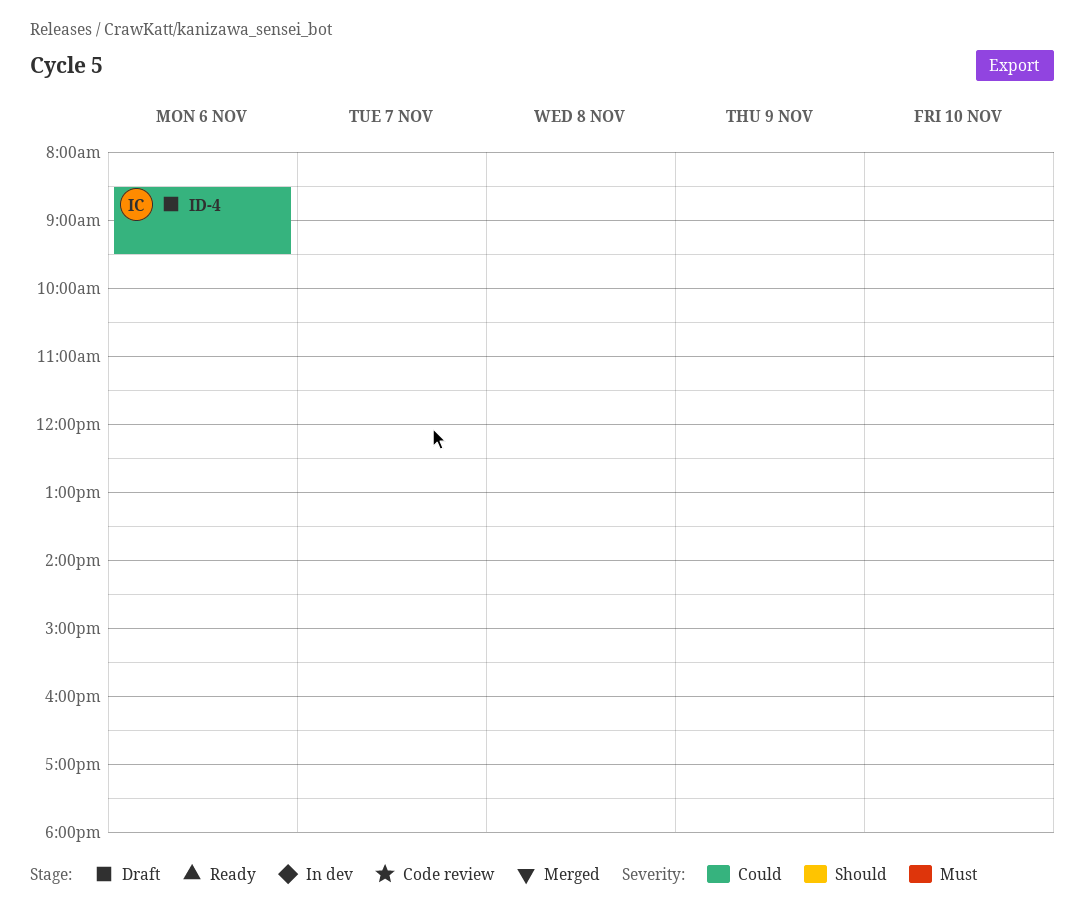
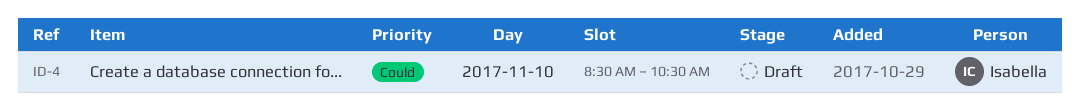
ID-4, day: Nov 6 -> Nov 10
ID-4, ends: 09:30 -> 10:30

